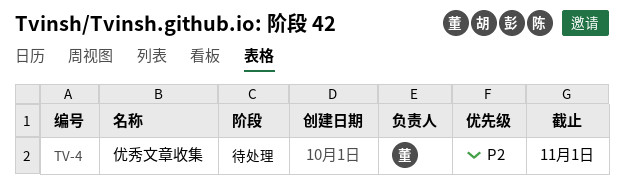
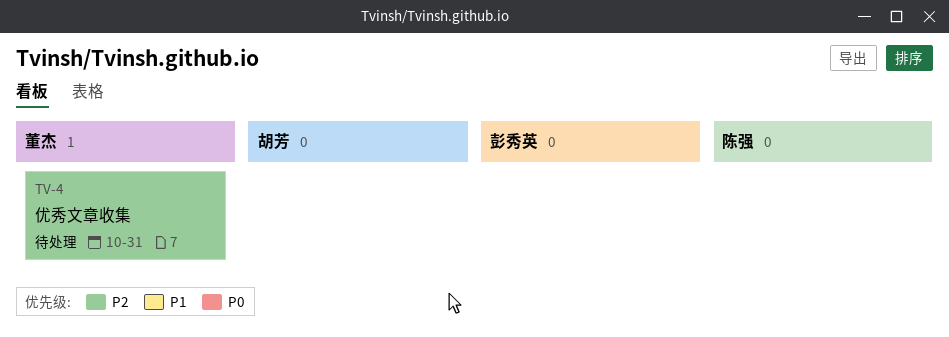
TV-4, due: Nov 1 -> Oct 31

